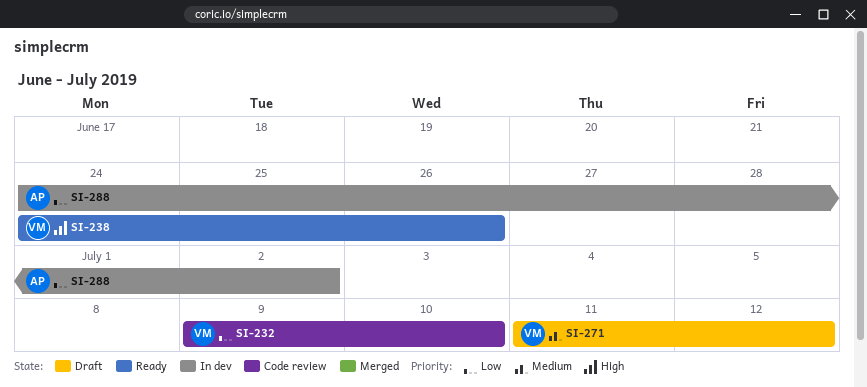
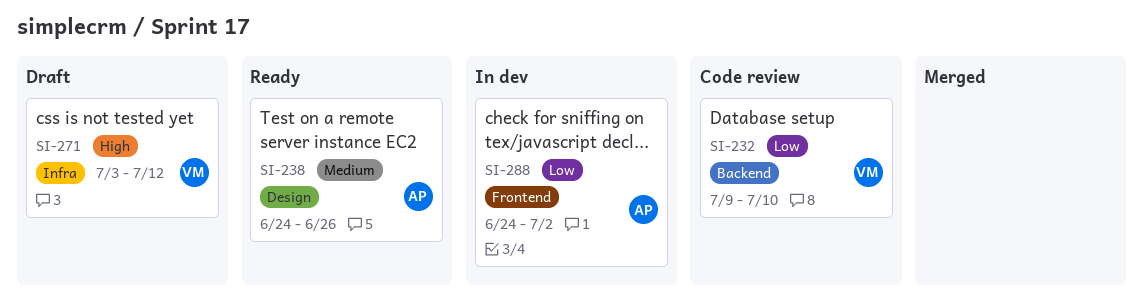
SI-238, owner: VM -> AP
SI-238, priority: High -> Medium
SI-271, priority: Medium -> High
SI-271, start: Jul 11 -> Jul 3

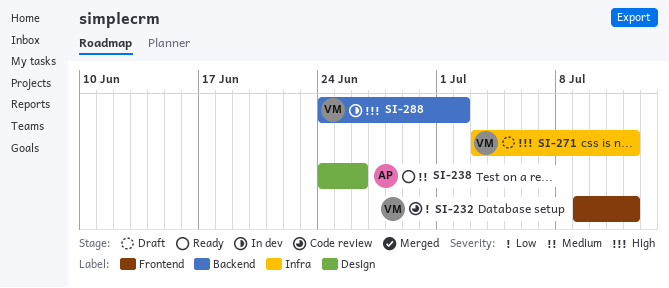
SI-232, label: Backend -> Frontend
SI-232, due: Jul 10 -> Jul 12
SI-288, owner: AP -> VM
SI-288, priority: Low -> High
SI-288, label: Frontend -> Backend

